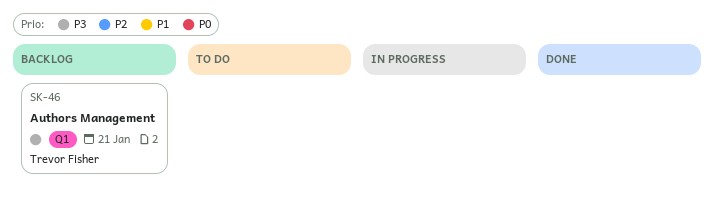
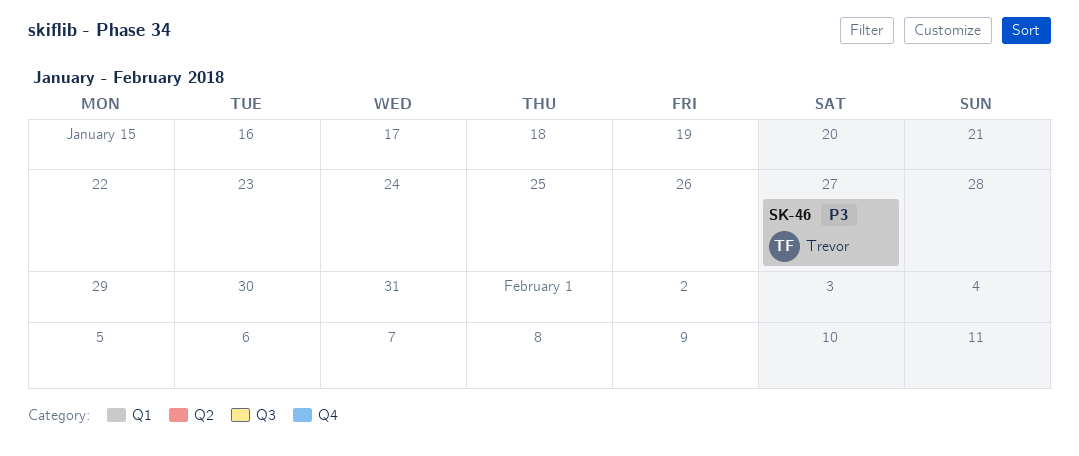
SK-46, due: Jan 21 -> Jan 27

